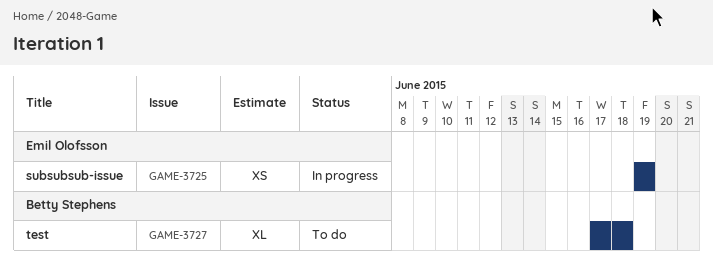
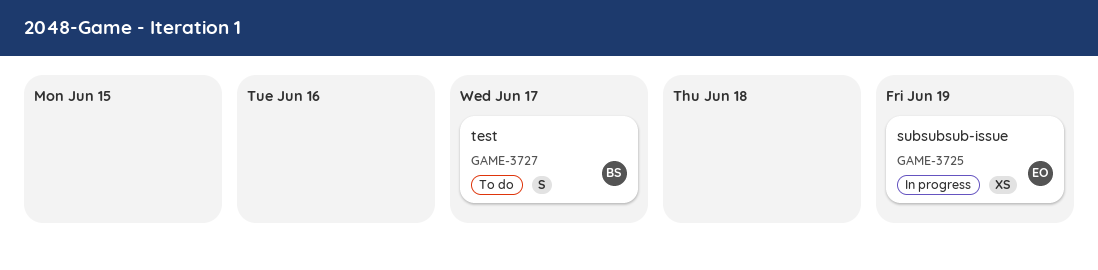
GAME-3727, estimate: XL -> S
GAME-3727, due: Jun 18 -> Jun 17

